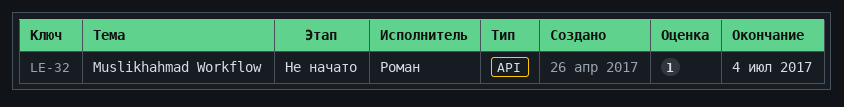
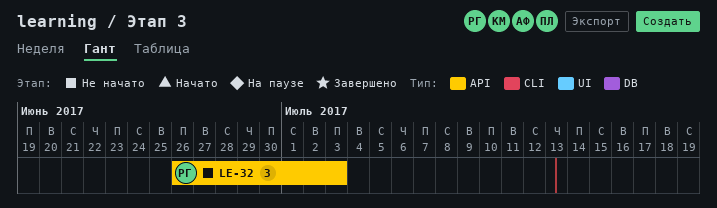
LE-32, estimate: 1 -> 3
LE-32, due: Jul 4 -> Jul 3

